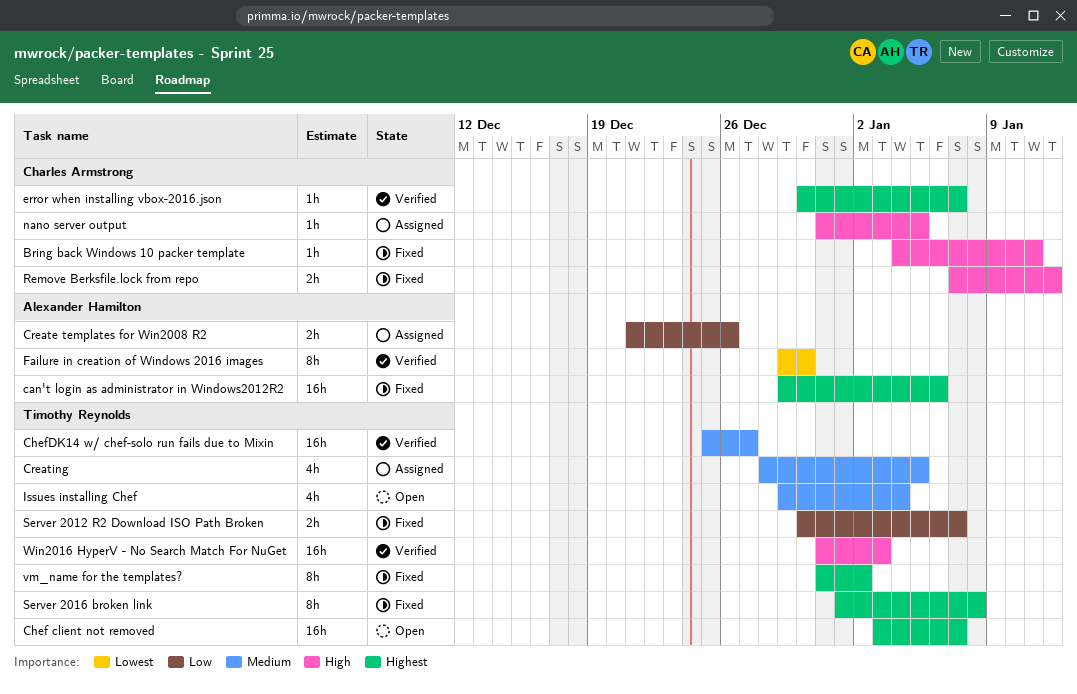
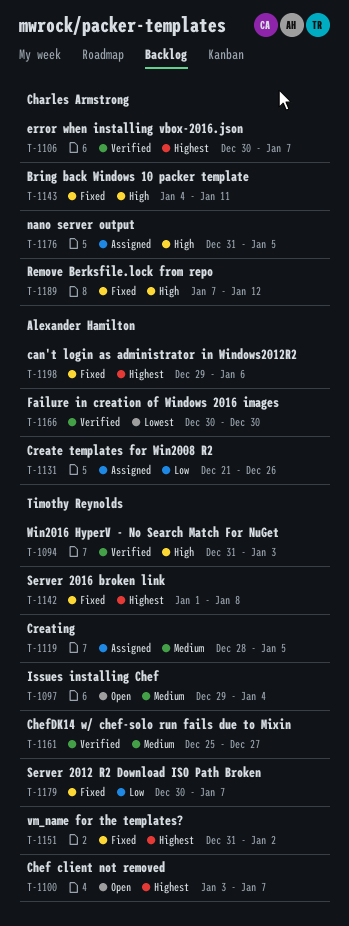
Failure in creation of Windows 2016 images, start: Dec 29 -> Dec 30

